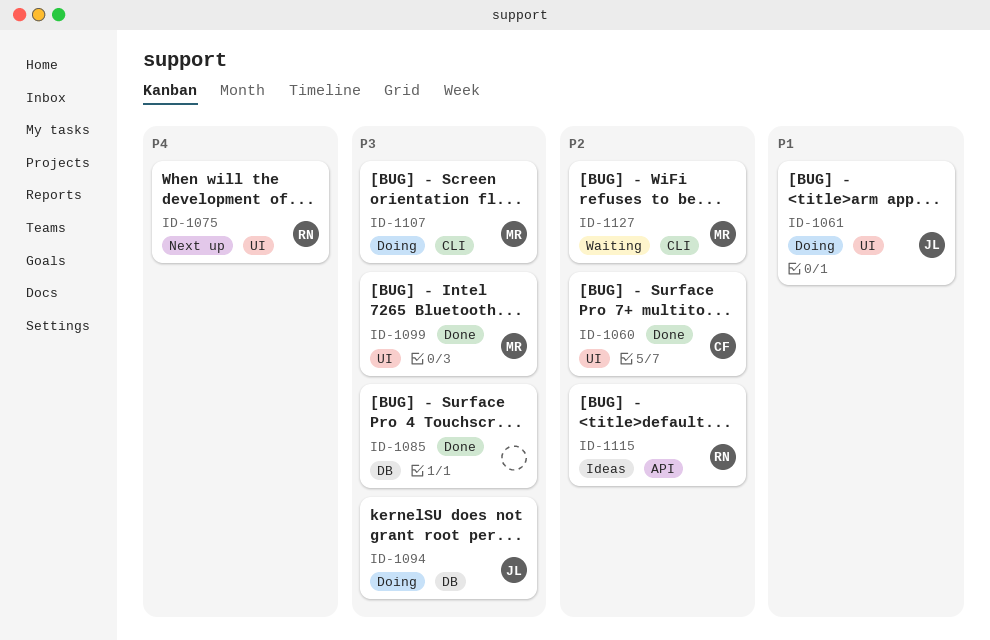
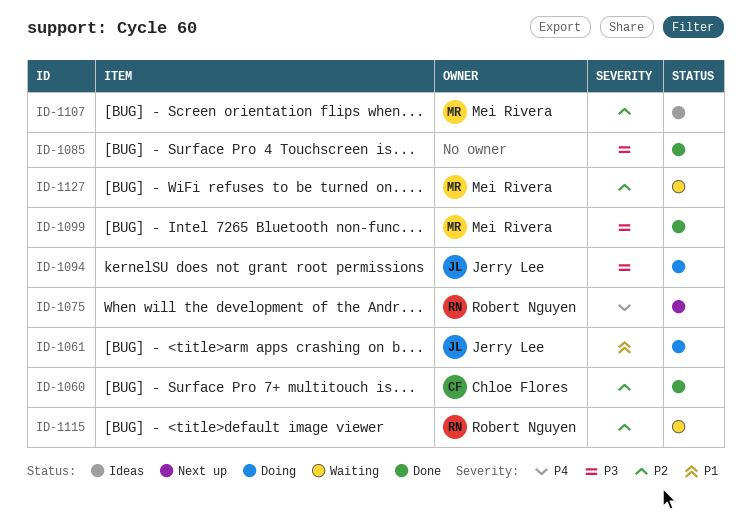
ID-1107, status: Doing -> Ideas
ID-1107, priority: P3 -> P2
ID-1115, status: Ideas -> Waiting

